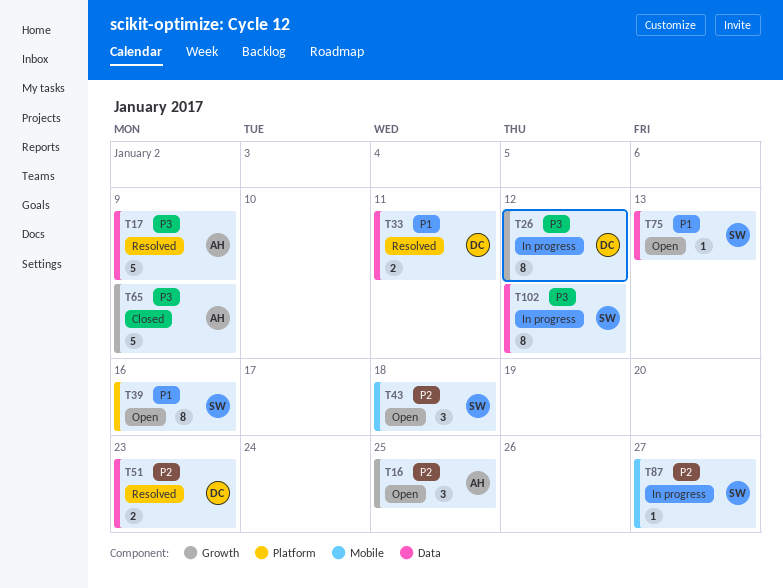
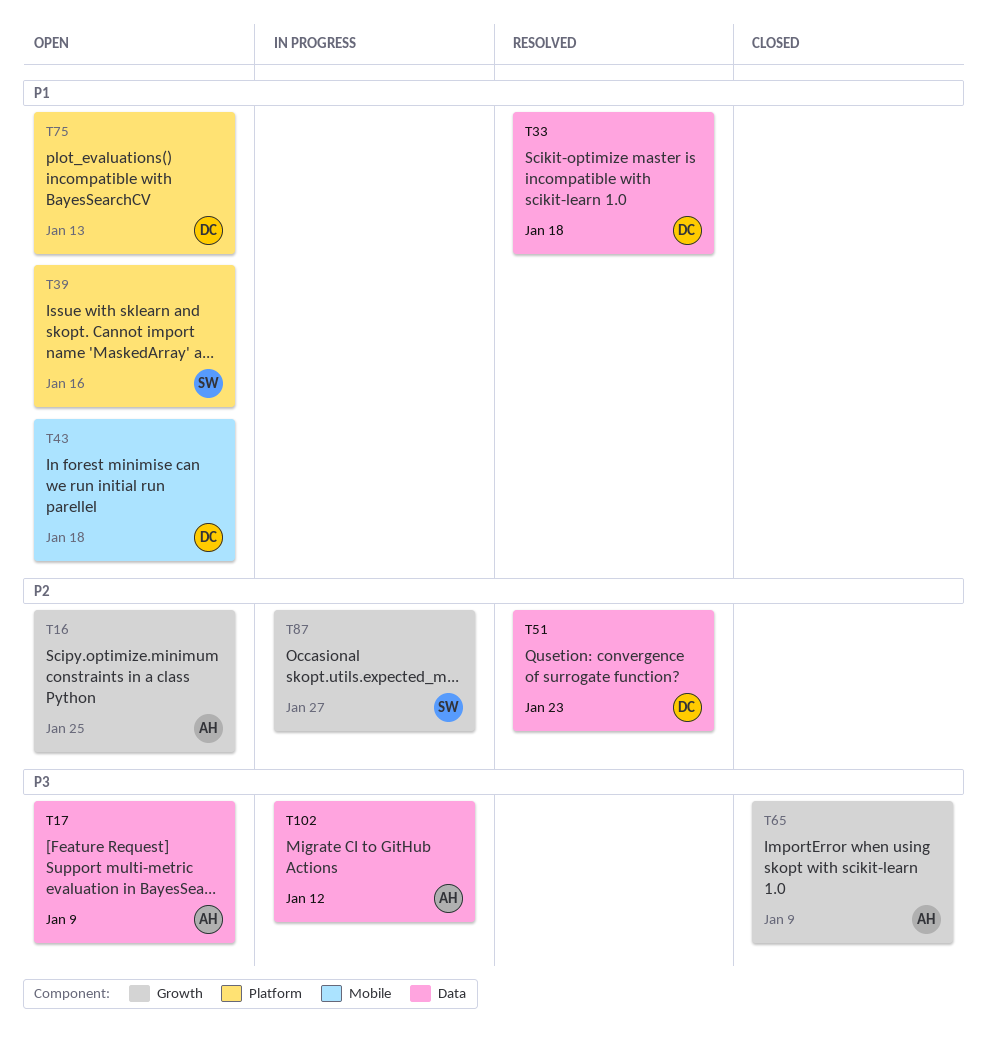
T17, status: Resolved -> Open
T26: present -> none
T33, due: Jan 11 -> Jan 18
T43, owner: SW -> DC
T43, priority: P2 -> P1
T75, owner: SW -> DC
T75, label: Data -> Platform
T87, label: Mobile -> Growth
T102, owner: SW -> AH

